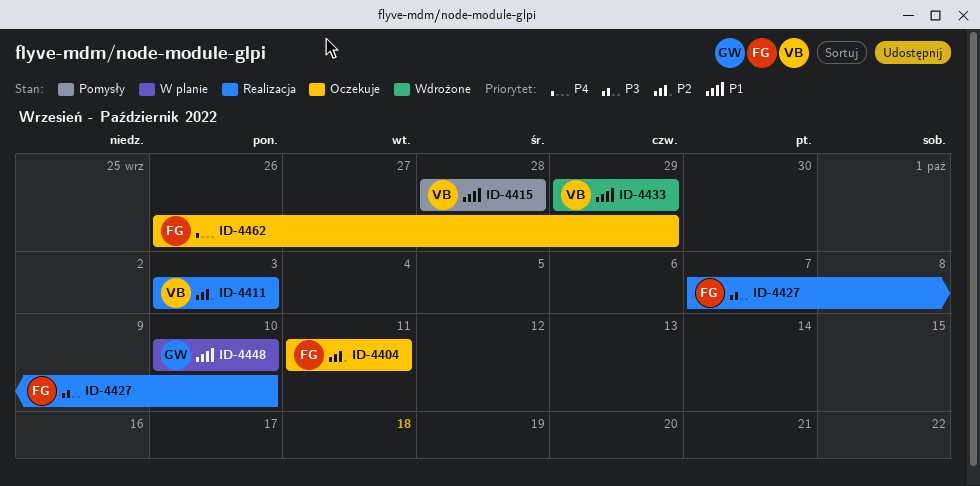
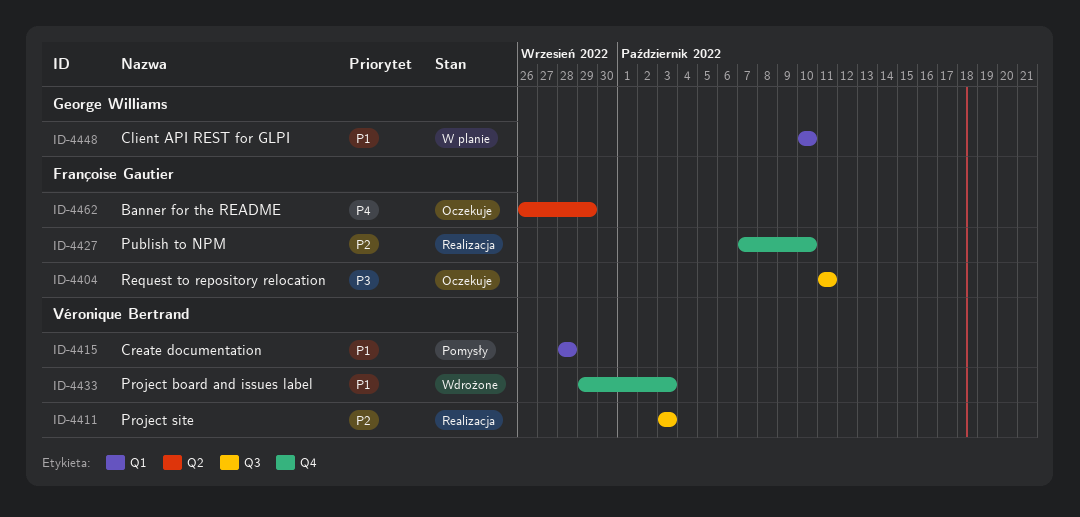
ID-4404, priority: P2 -> P3
ID-4427, priority: P3 -> P2
ID-4433, due: Sep 29 -> Oct 3

